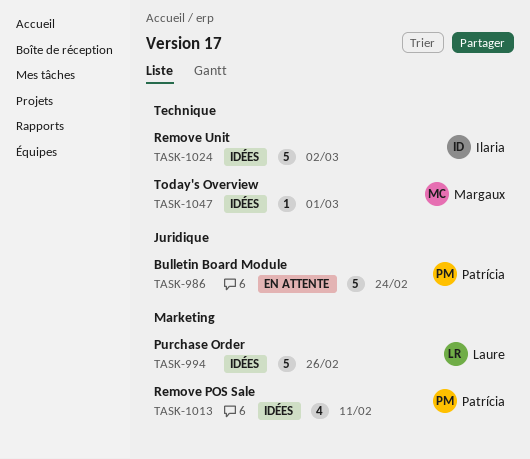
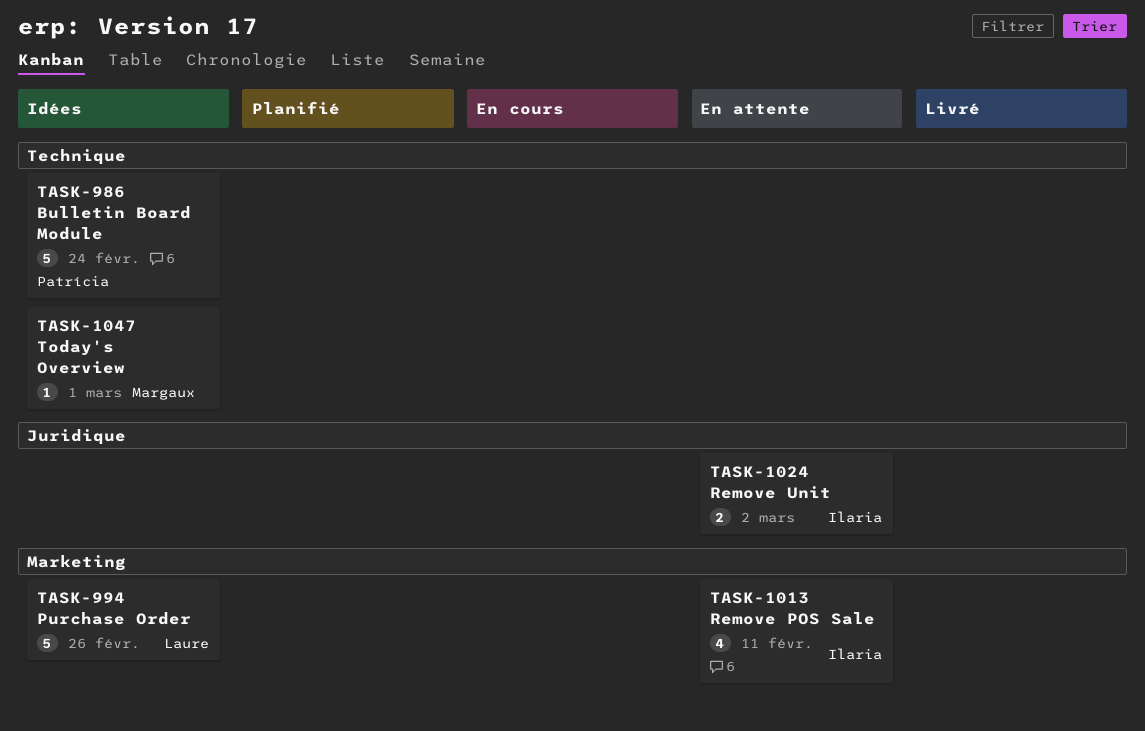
TASK-986, status: En attente -> Idées
TASK-986, label: Juridique -> Technique
TASK-1013, status: Idées -> En attente
TASK-1013, owner: Patrícia -> Ilaria
TASK-1024, status: Idées -> En attente
TASK-1024, label: Technique -> Juridique
TASK-1024, estimate: 5 -> 2

